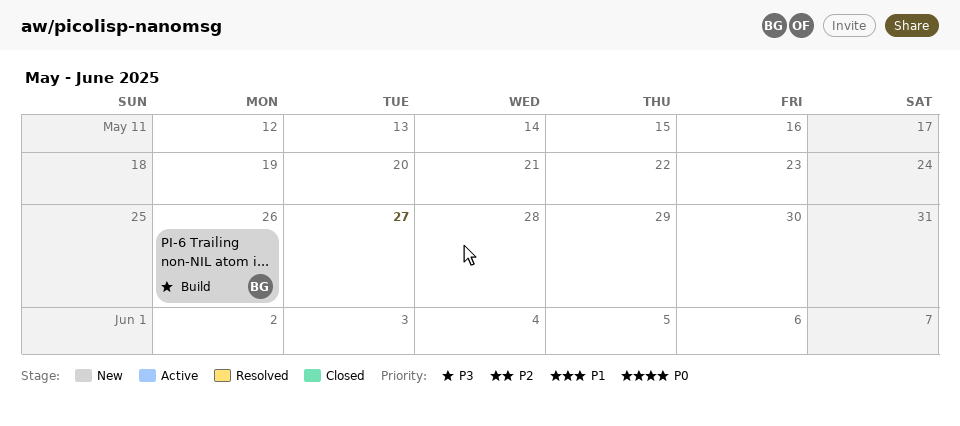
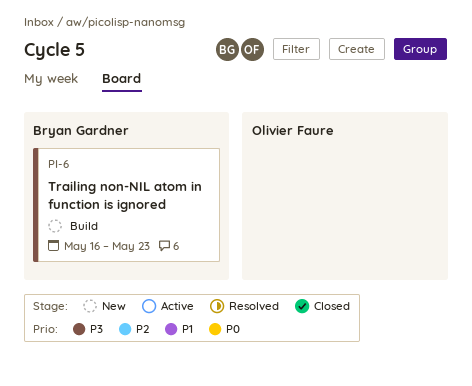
PI-6, due: May 26 -> May 23

